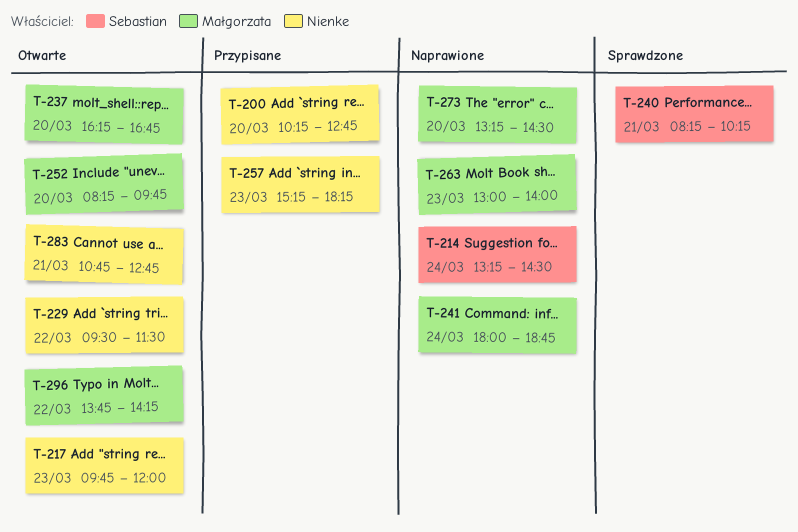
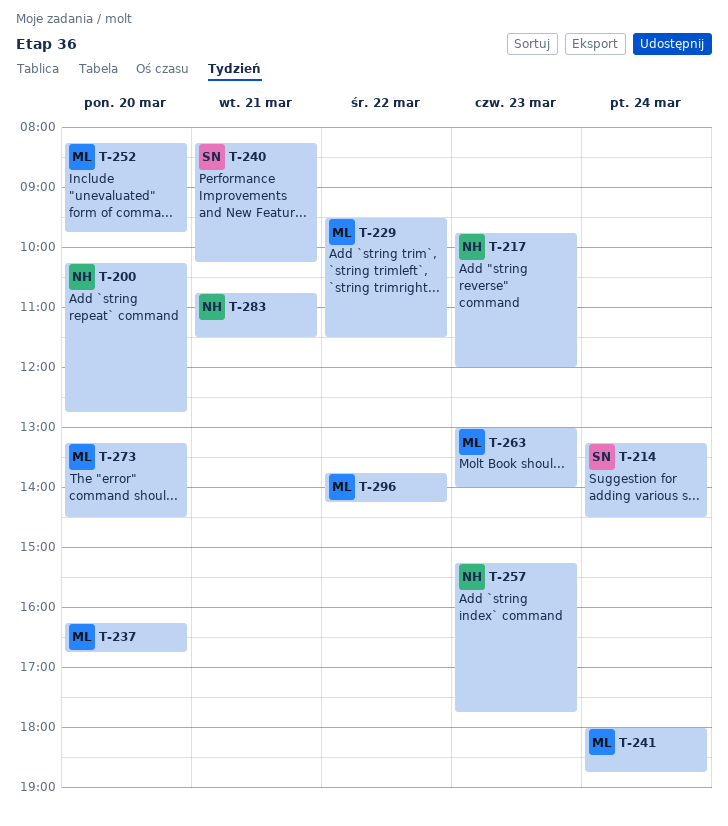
T-229, owner: Nienke -> Małgorzata
T-257, ends: 18:15 -> 17:45
T-283, ends: 12:45 -> 11:30

